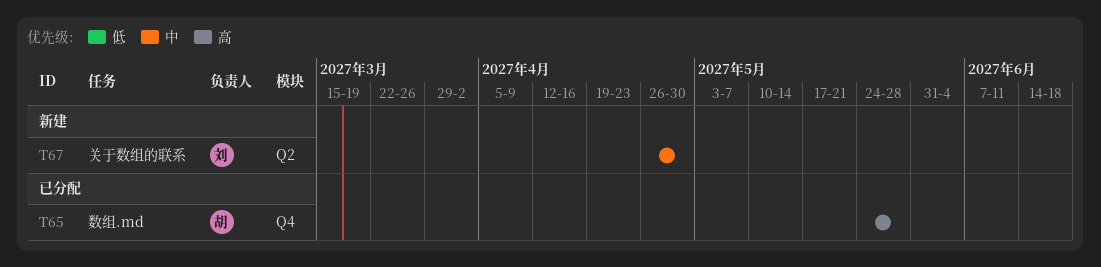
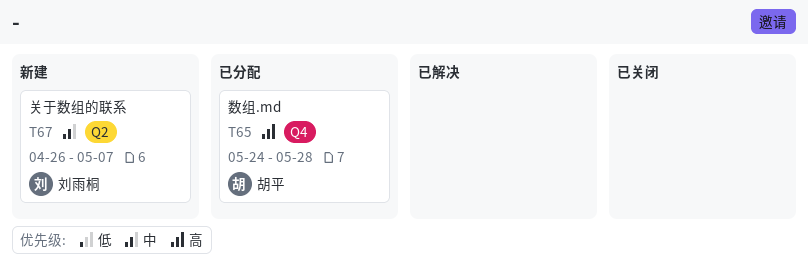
T67, due: Apr 30 -> May 7

